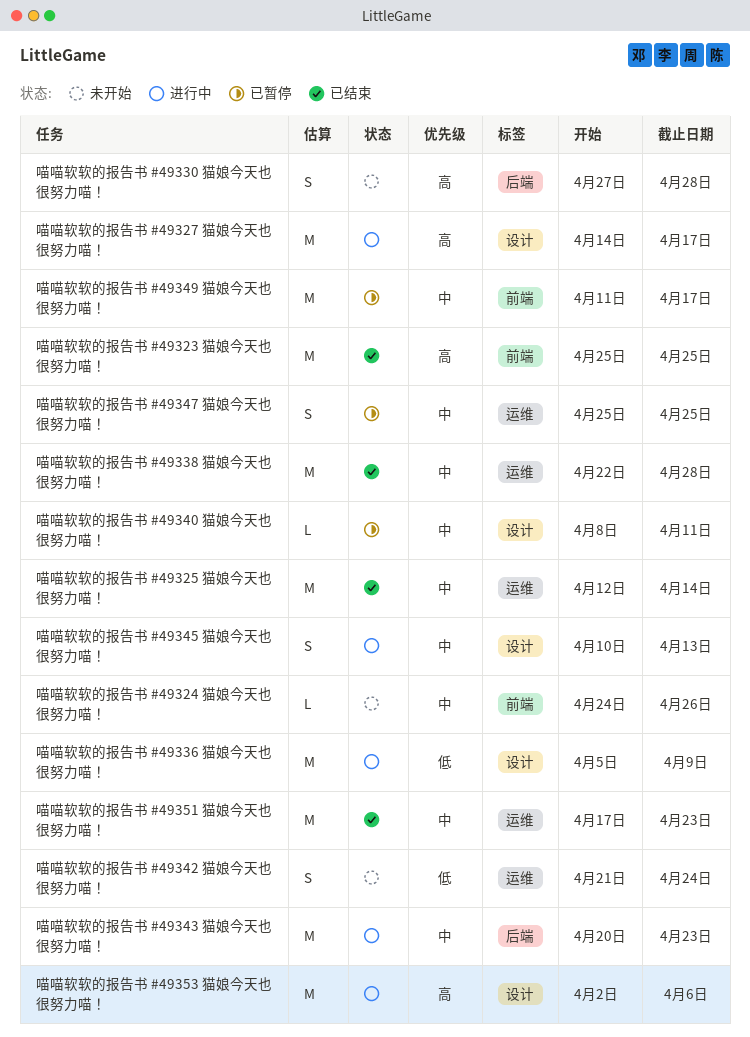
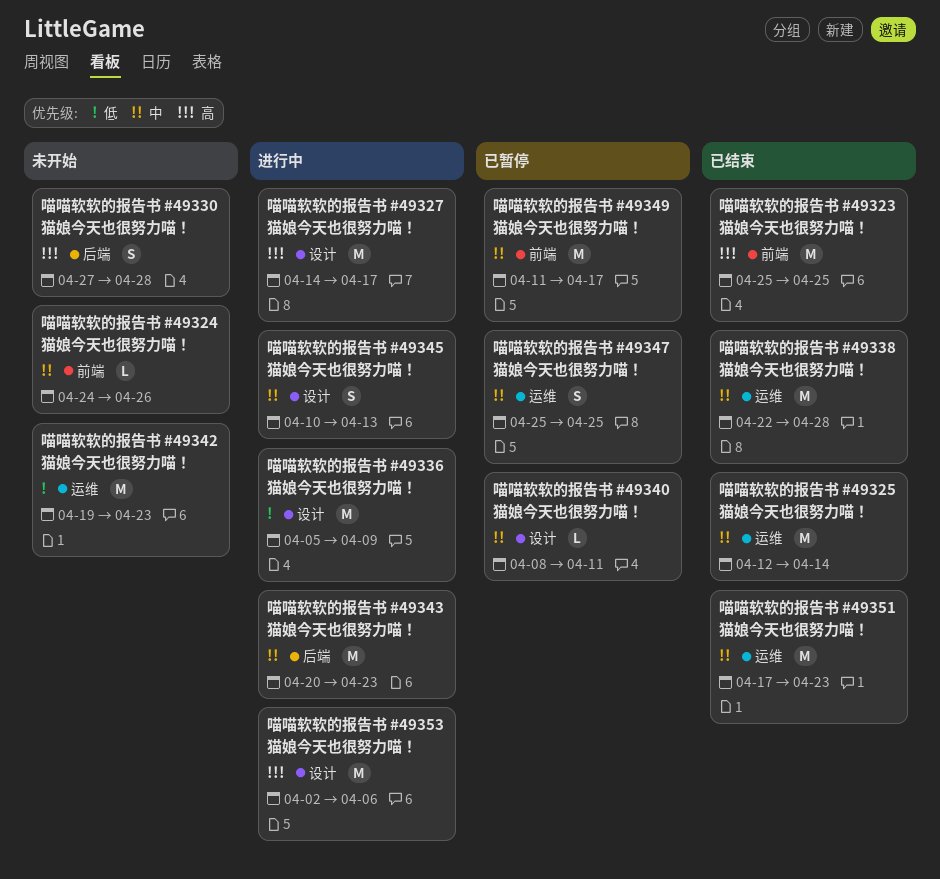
喵喵软软的报告书 #49342 猫娘今天也很努力喵！, estimate: S -> M
喵喵软软的报告书 #49342 猫娘今天也很努力喵！, start: Apr 21 -> Apr 19
喵喵软软的报告书 #49342 猫娘今天也很努力喵！, due: Apr 24 -> Apr 23

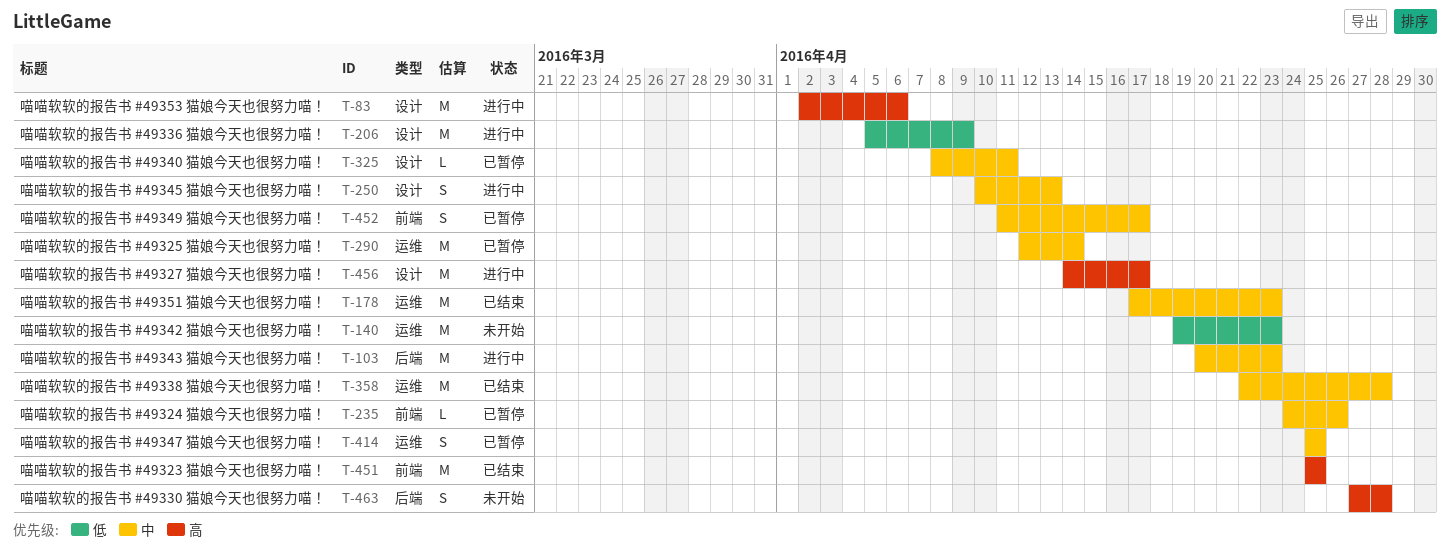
喵喵软软的报告书 #49324 猫娘今天也很努力喵！, status: 未开始 -> 已暂停
喵喵软软的报告书 #49325 猫娘今天也很努力喵！, status: 已结束 -> 已暂停
喵喵软软的报告书 #49349 猫娘今天也很努力喵！, estimate: M -> S

